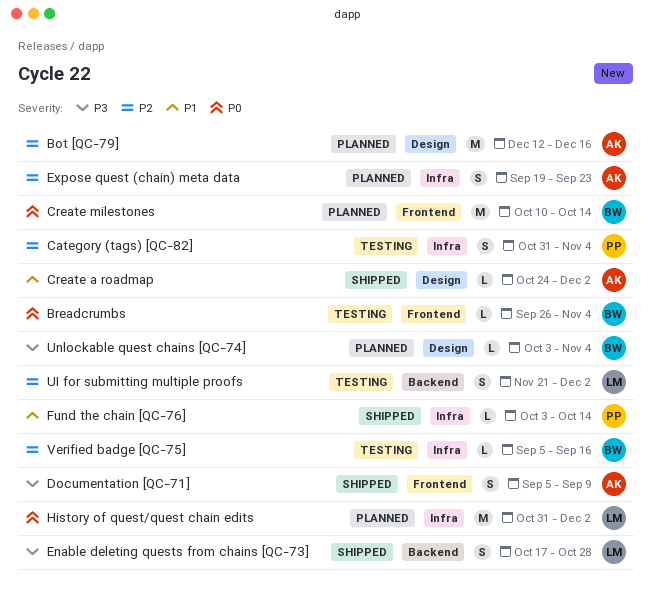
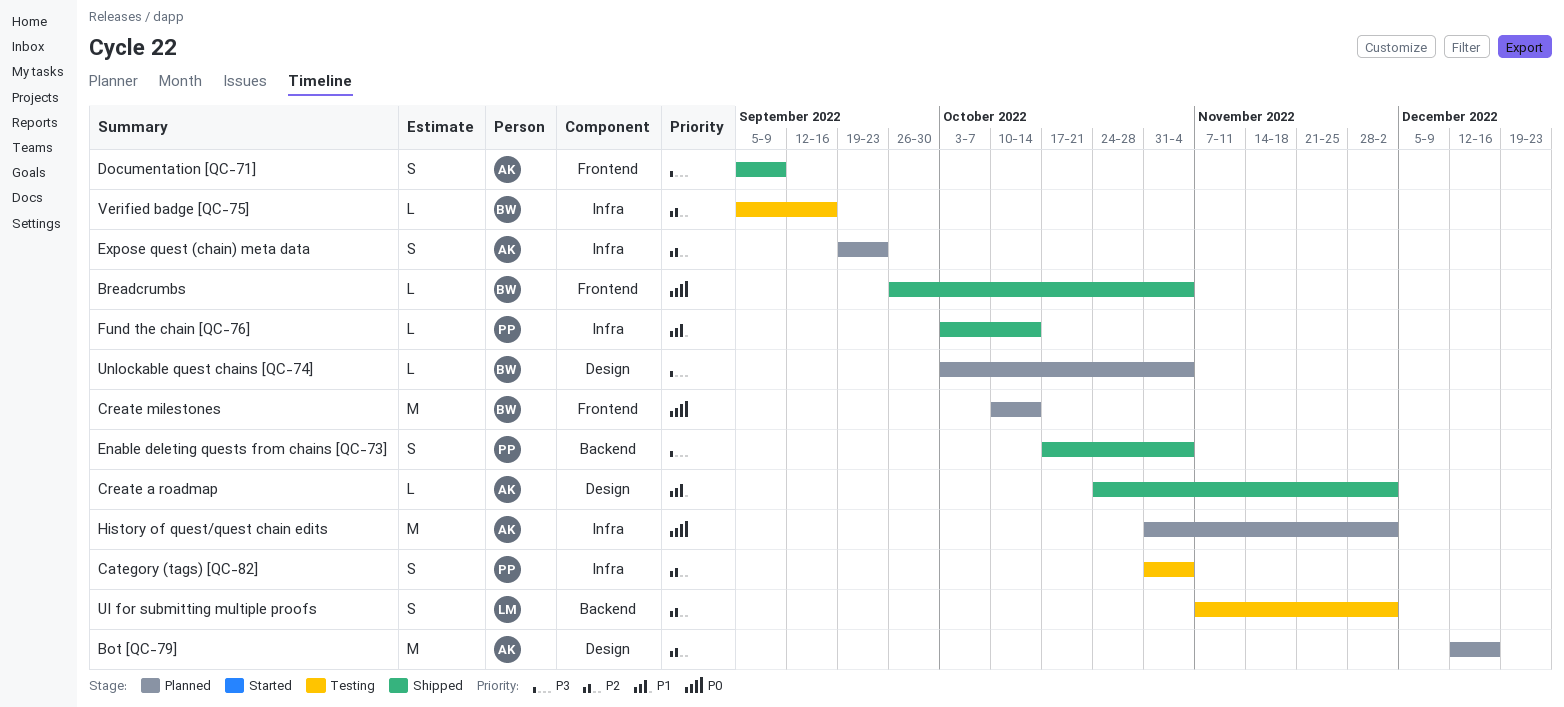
Breadcrumbs, status: Testing -> Shipped
Enable deleting quests from chains [QC-73], owner: LM -> PP
Enable deleting quests from chains [QC-73], due: Oct 28 -> Nov 4
History of quest/quest chain edits, owner: LM -> AK
UI for submitting multiple proofs, start: Nov 21 -> Nov 7

